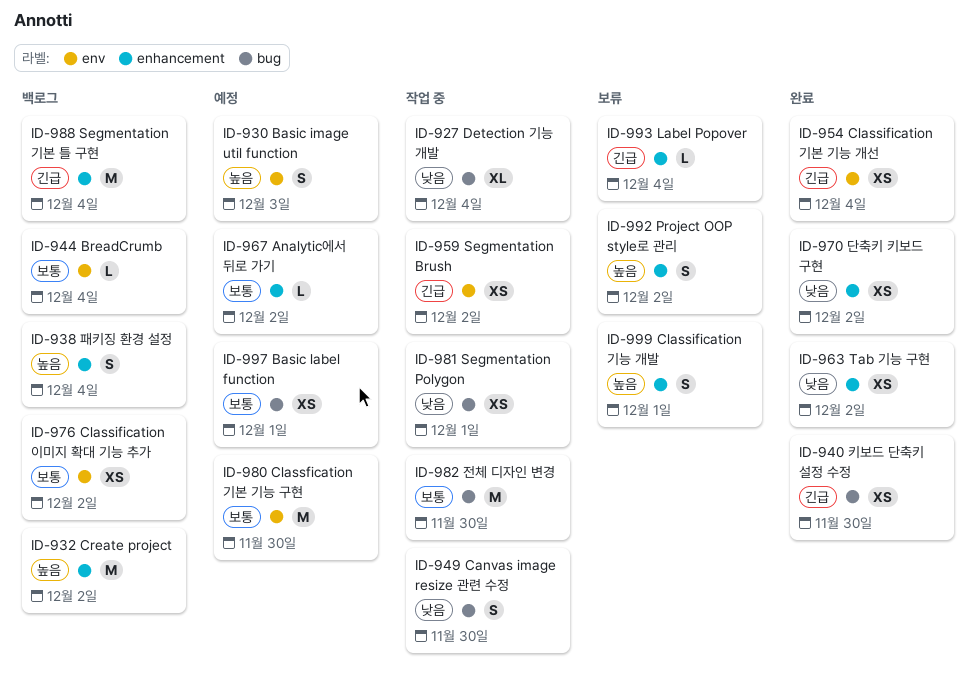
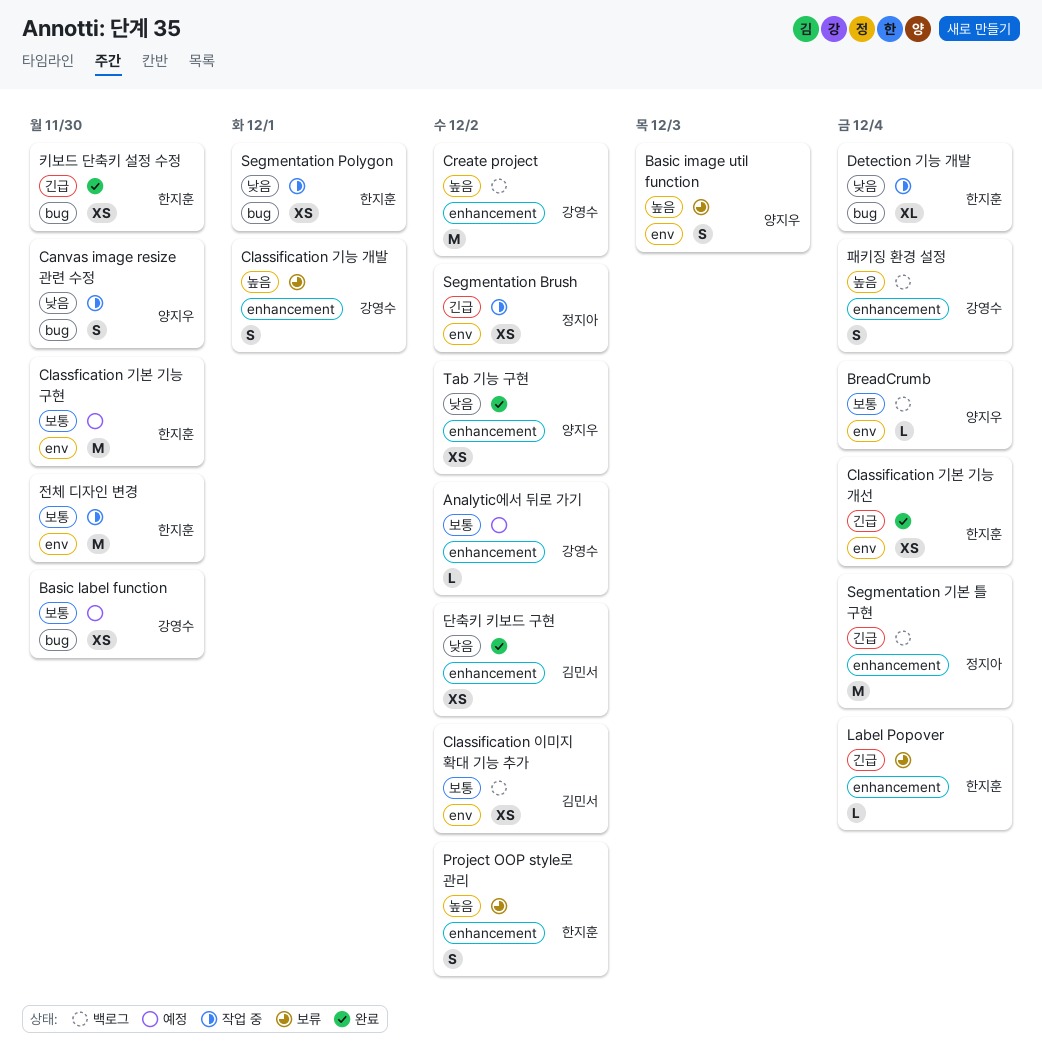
Basic image util function, status: 예정 -> 보류
Basic label function, due: Dec 1 -> Nov 30
전체 디자인 변경, label: bug -> env

